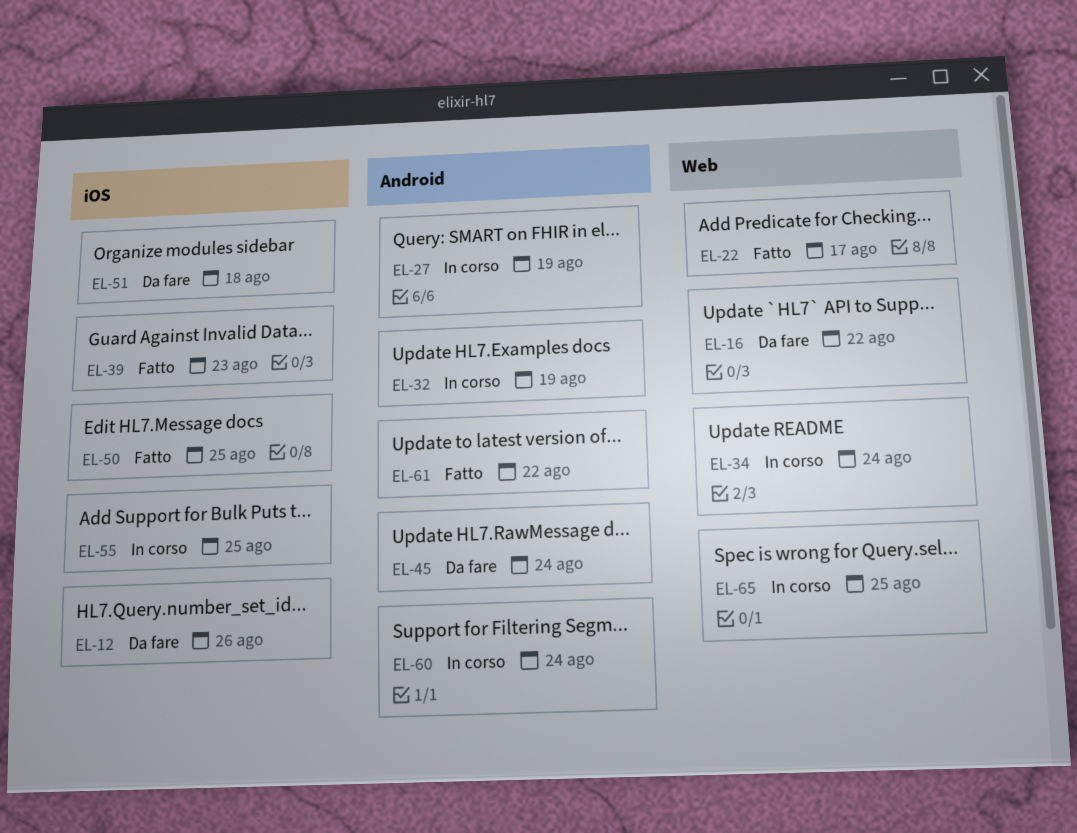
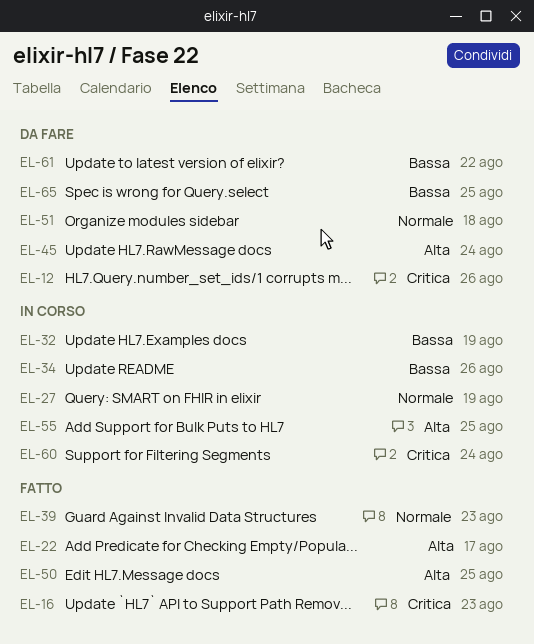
EL-16, status: Da fare -> Fatto
EL-16, due: Aug 22 -> Aug 23
EL-34, due: Aug 24 -> Aug 26
EL-61, status: Fatto -> Da fare
EL-65, status: In corso -> Da fare

